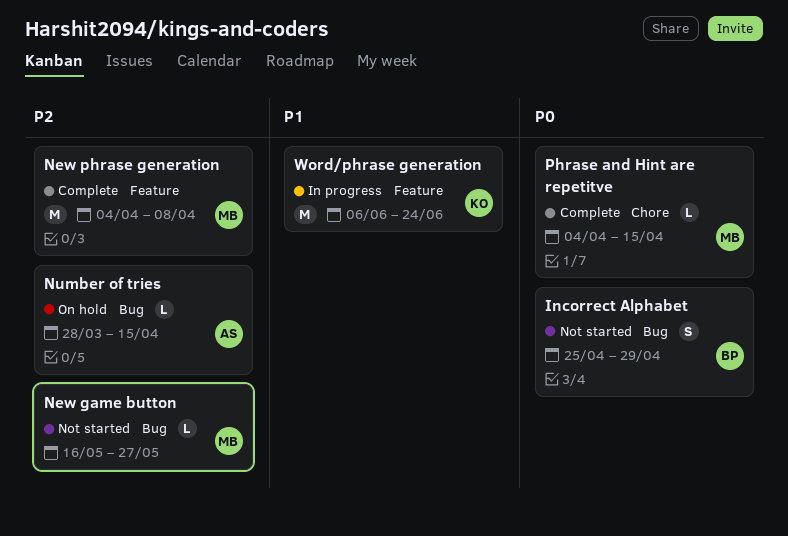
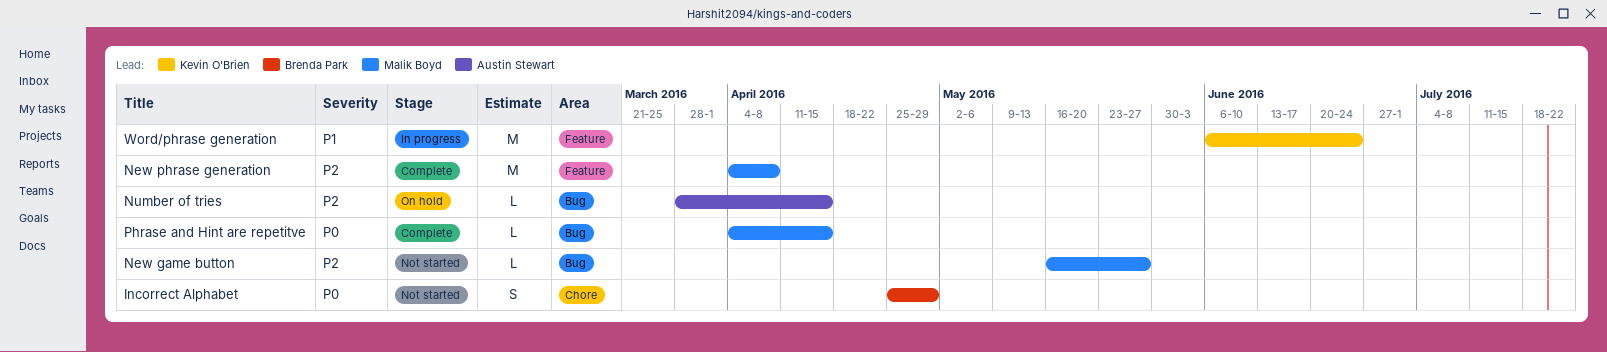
Incorrect Alphabet, label: Bug -> Chore
Phrase and Hint are repetitve, label: Chore -> Bug

